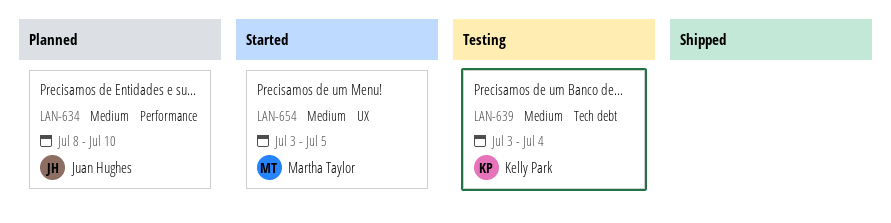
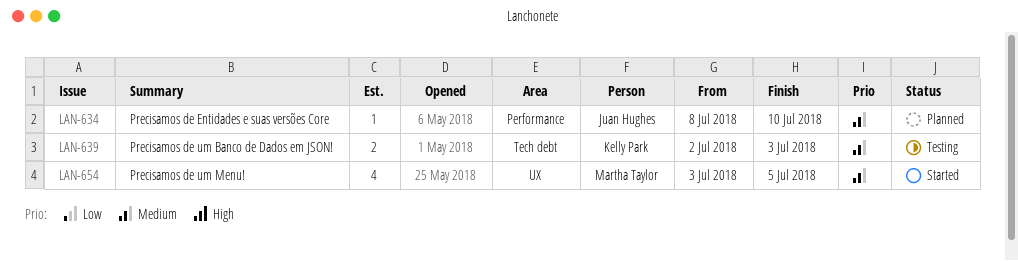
LAN-639, start: Jul 3 -> Jul 2
LAN-639, due: Jul 4 -> Jul 3

